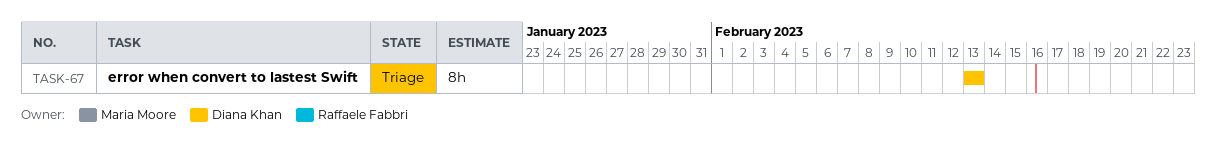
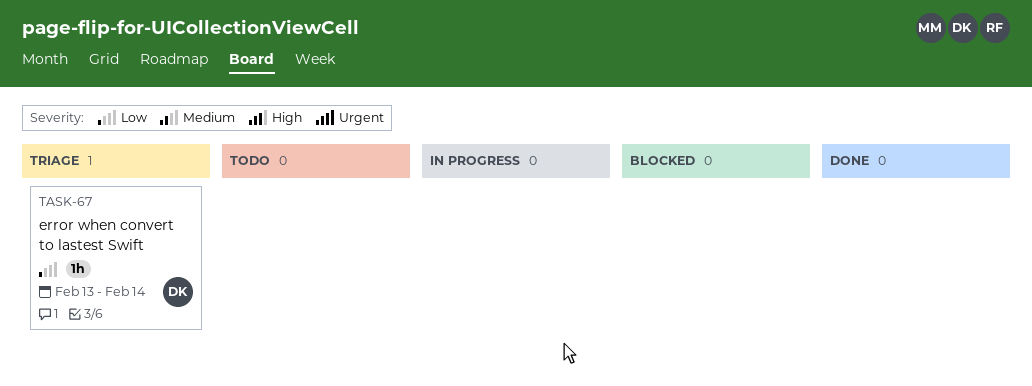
TASK-67, estimate: 8h -> 1h
TASK-67, due: Feb 13 -> Feb 14

